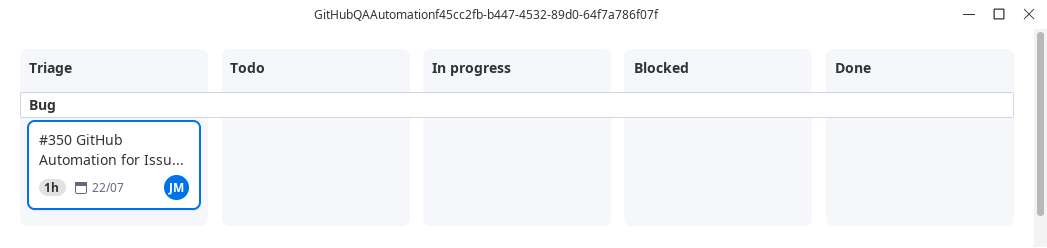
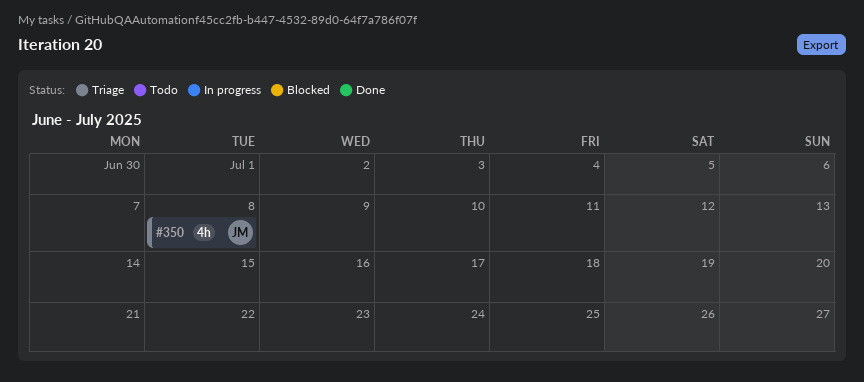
#350, estimate: 1h -> 4h
#350, due: Jul 22 -> Jul 8

